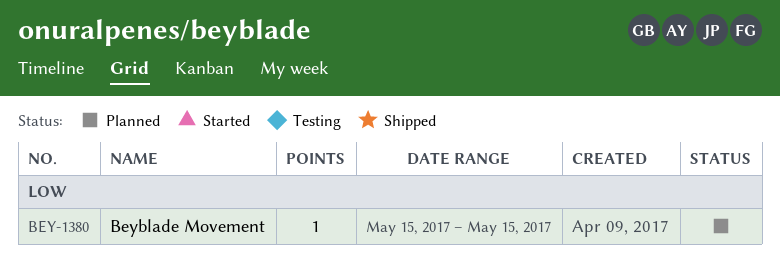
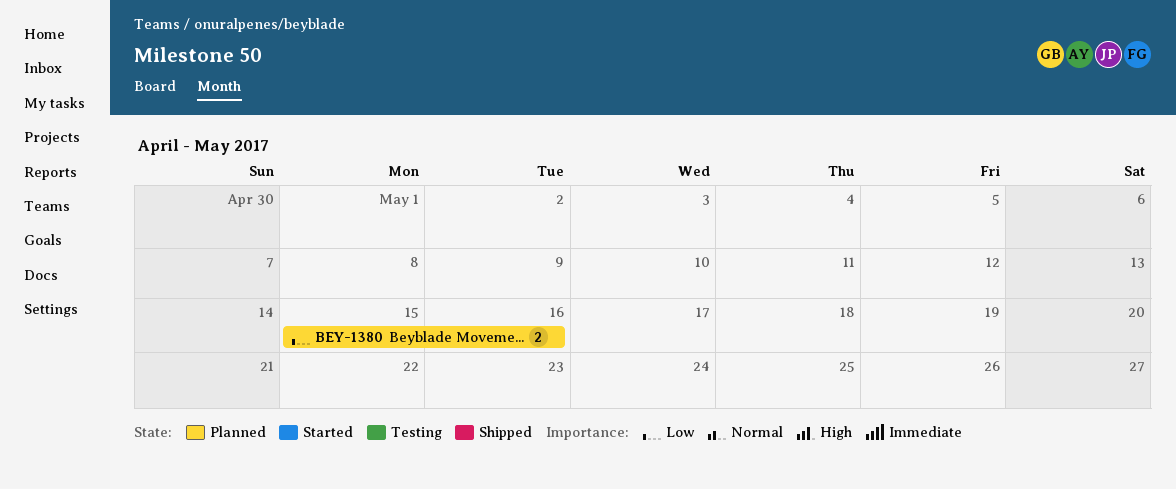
BEY-1380, estimate: 1 -> 2
BEY-1380, due: May 15 -> May 16

